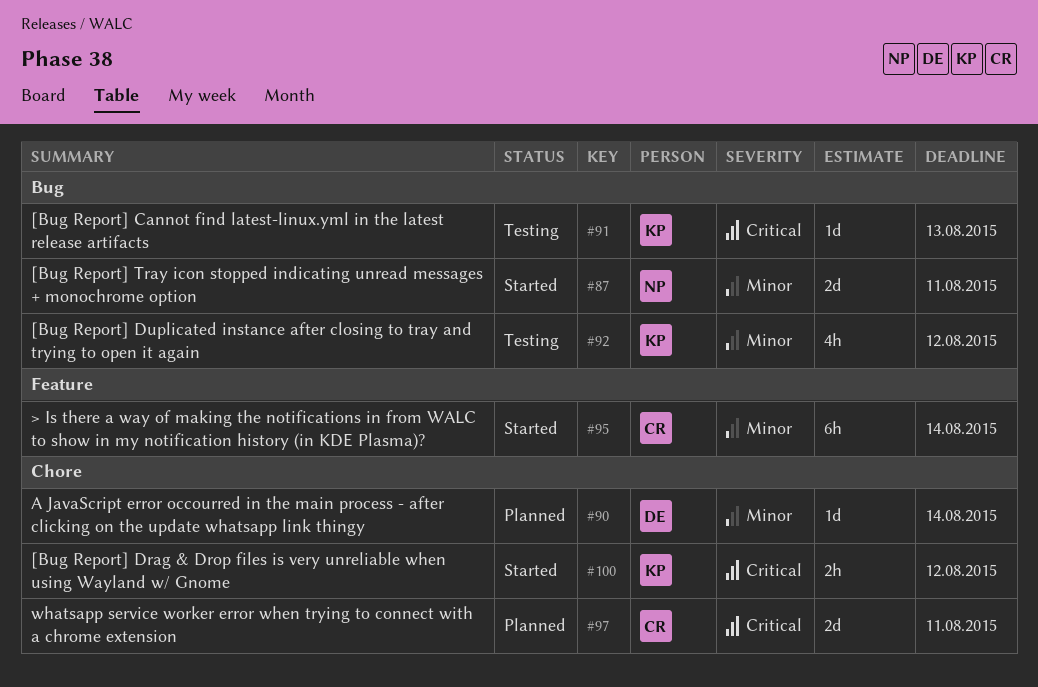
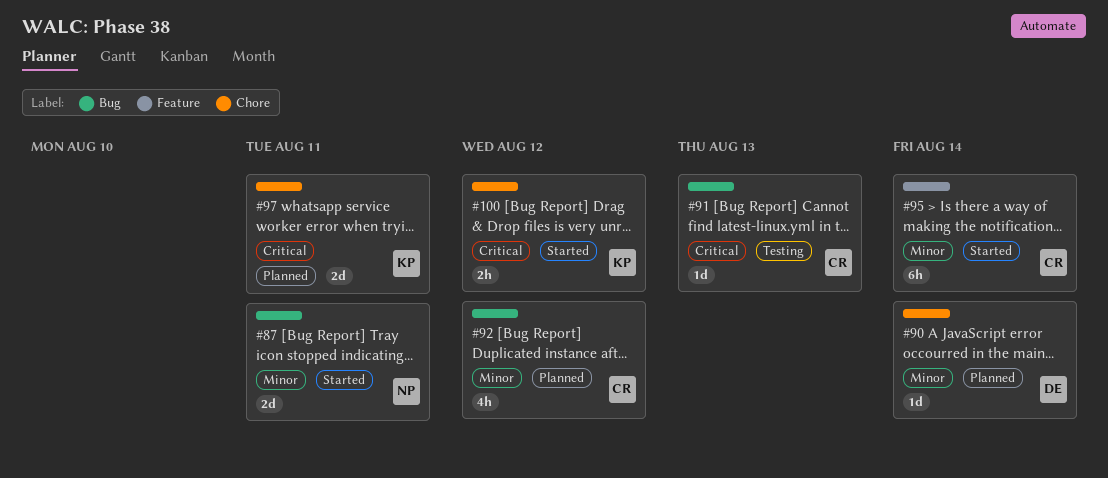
#91, owner: KP -> CR
#92, status: Testing -> Planned
#92, owner: KP -> CR
#97, owner: CR -> KP

